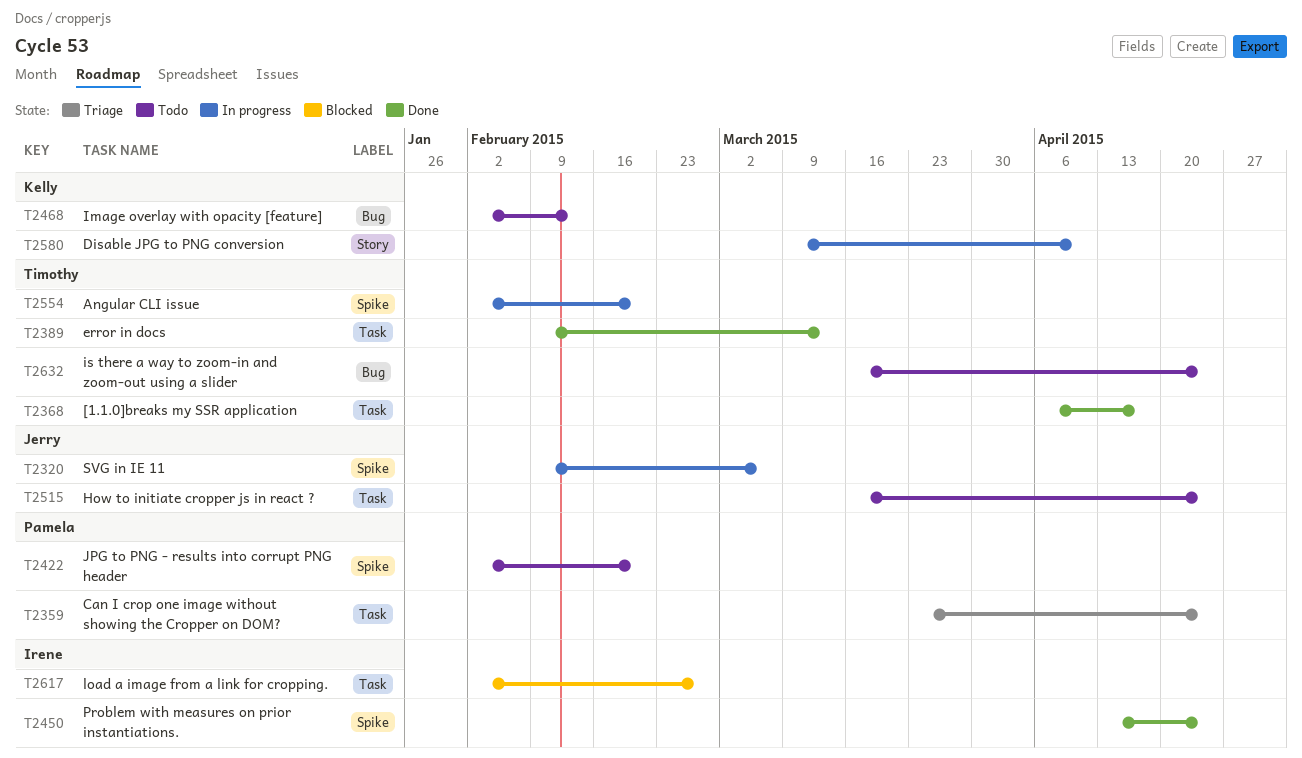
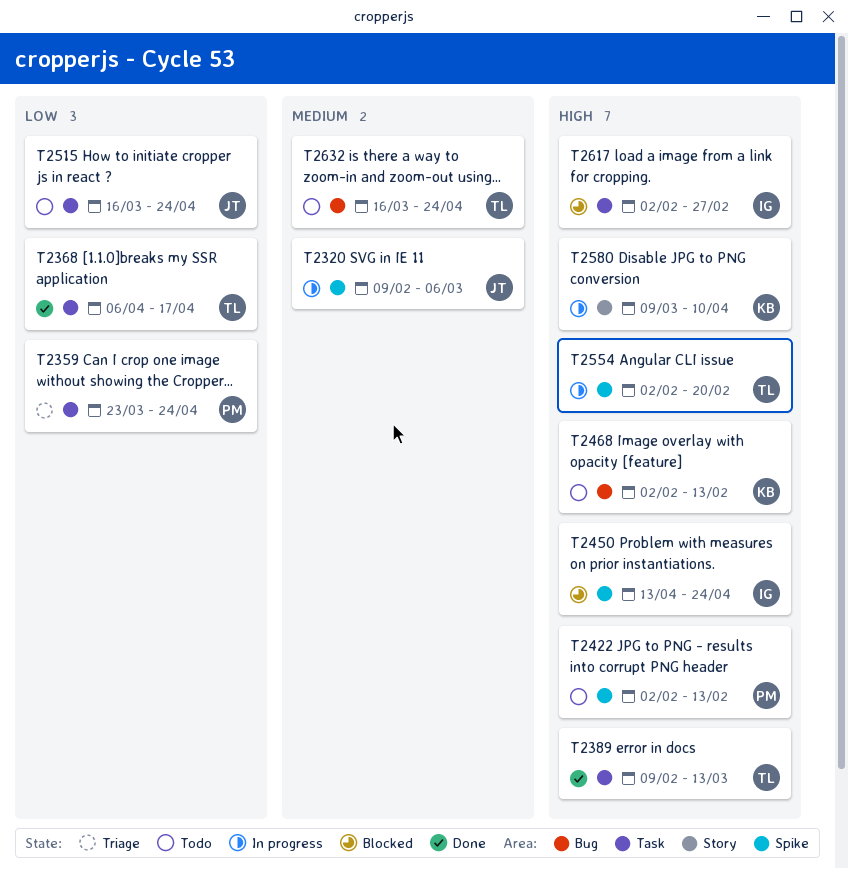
T2422, due: Feb 20 -> Feb 13
T2450, status: Done -> Blocked

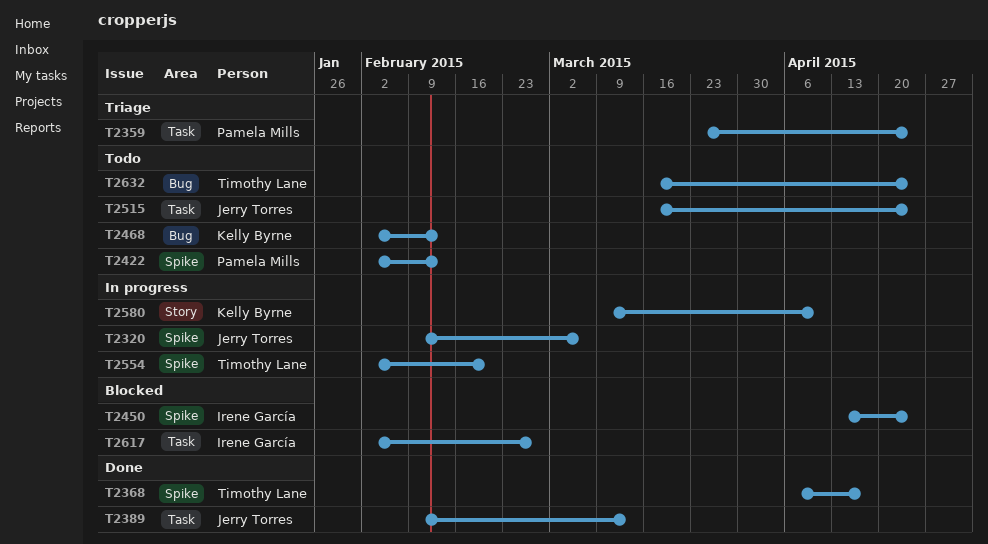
T2368, label: Task -> Spike
T2389, owner: Timothy Lane -> Jerry Torres

